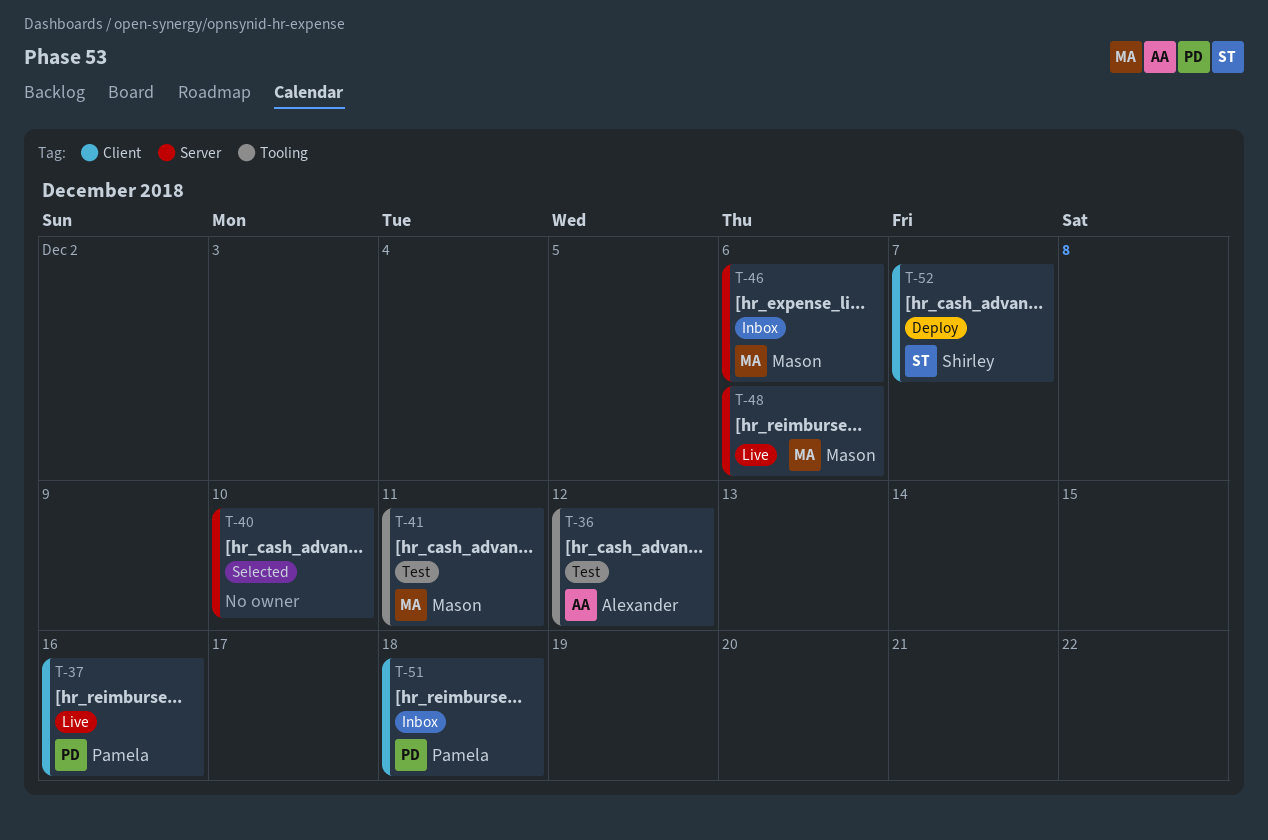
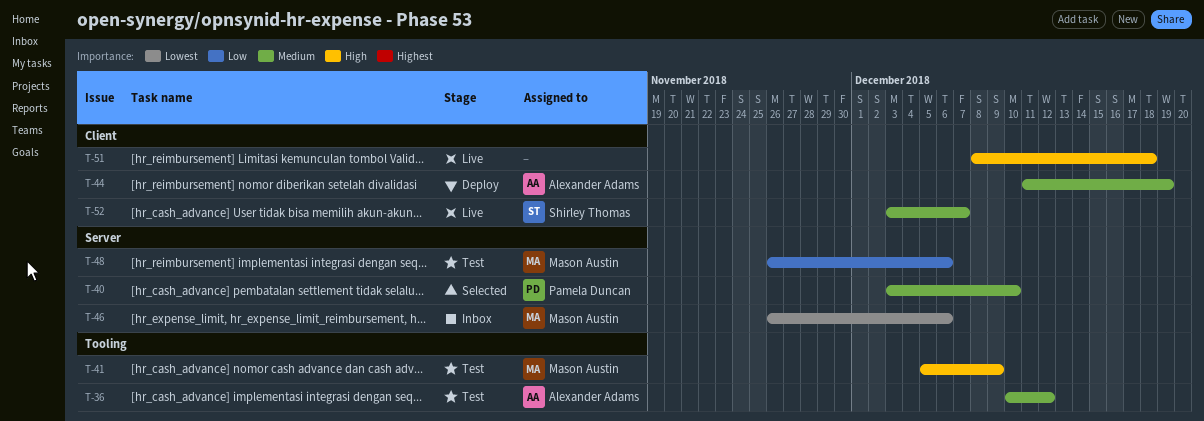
T-37: present -> none
T-40, owner: none -> Pamela Duncan
T-41, due: Dec 11 -> Dec 9
T-44: none -> present
T-48, status: Live -> Test
T-51, status: Inbox -> Live
T-51, owner: Pamela Duncan -> none
T-52, status: Deploy -> Live

